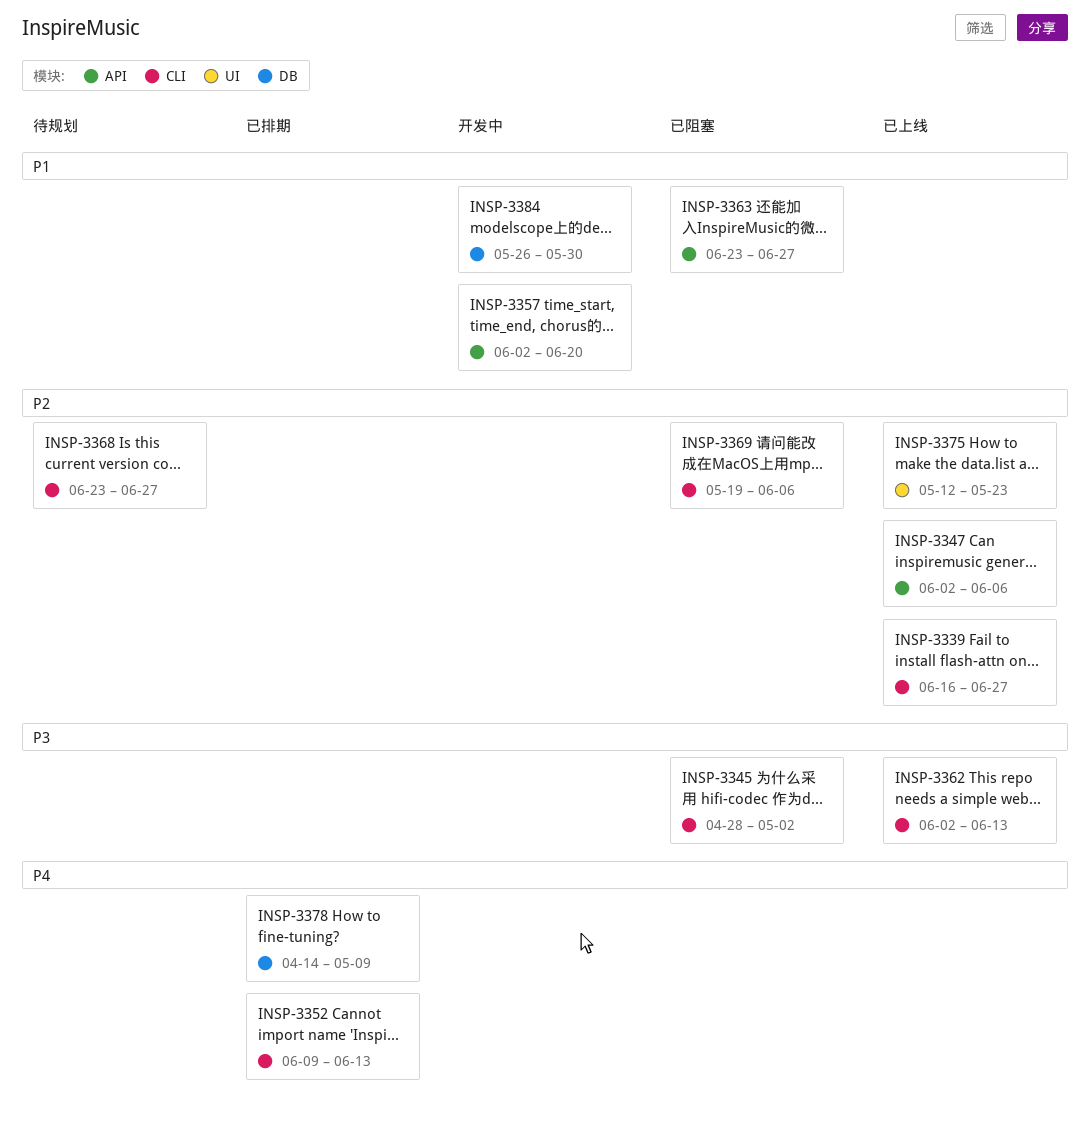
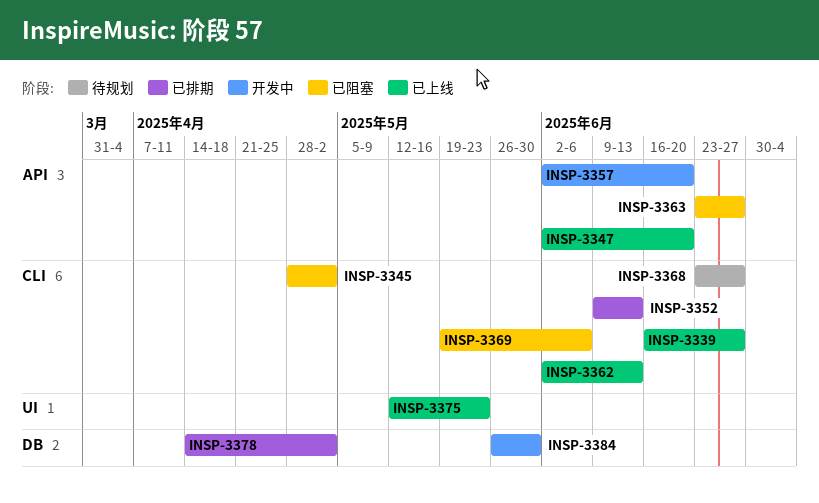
INSP-3347, due: Jun 6 -> Jun 20
INSP-3378, due: May 9 -> May 2

